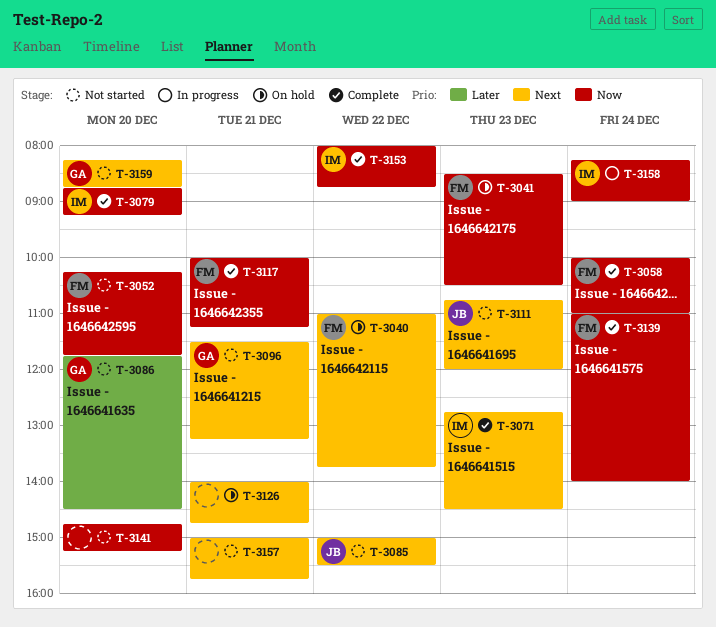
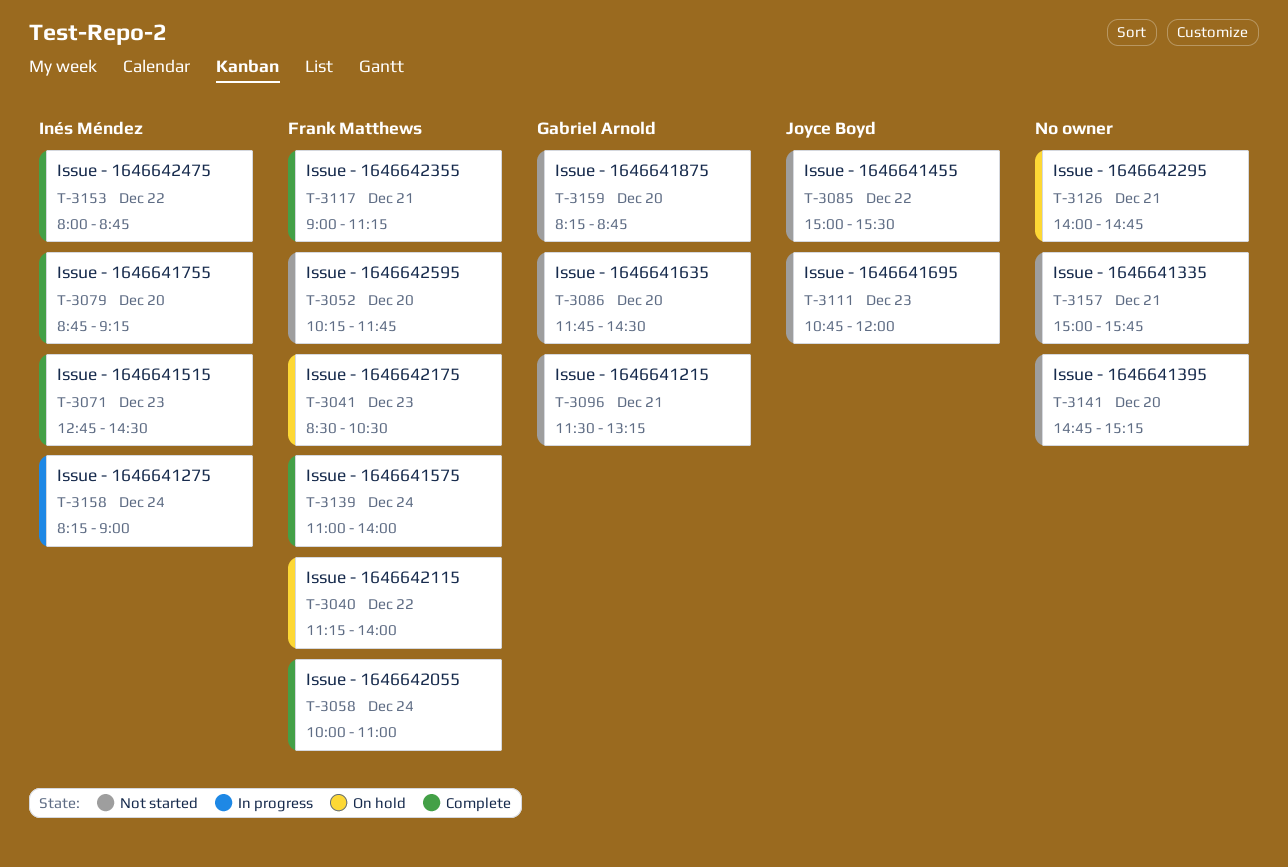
T-3040, begins: 11:00 -> 11:15
T-3040, ends: 13:45 -> 14:00
T-3117, begins: 10:00 -> 09:00

